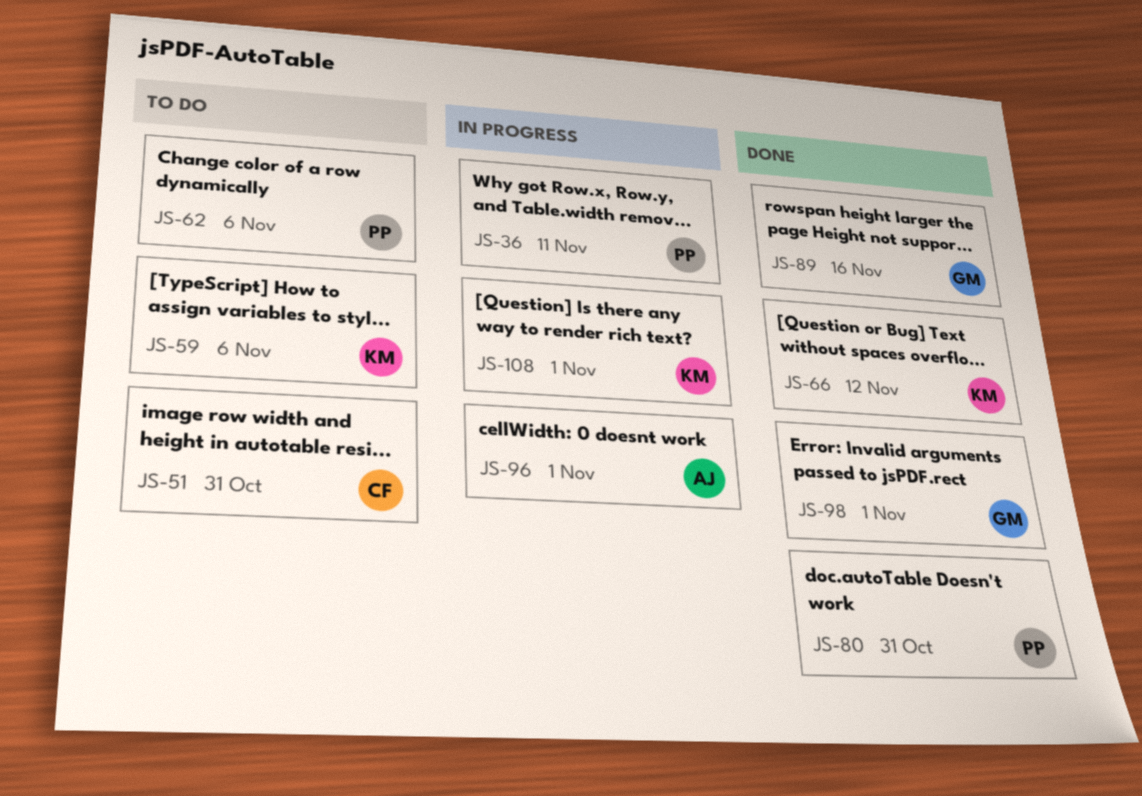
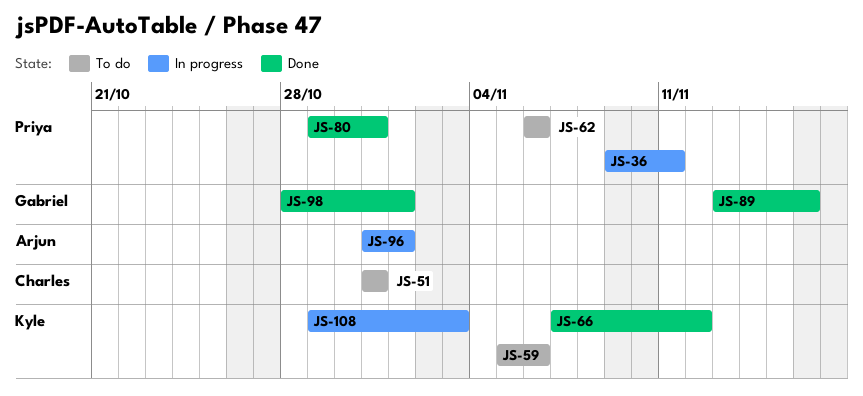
JS-108, due: Nov 1 -> Nov 3

